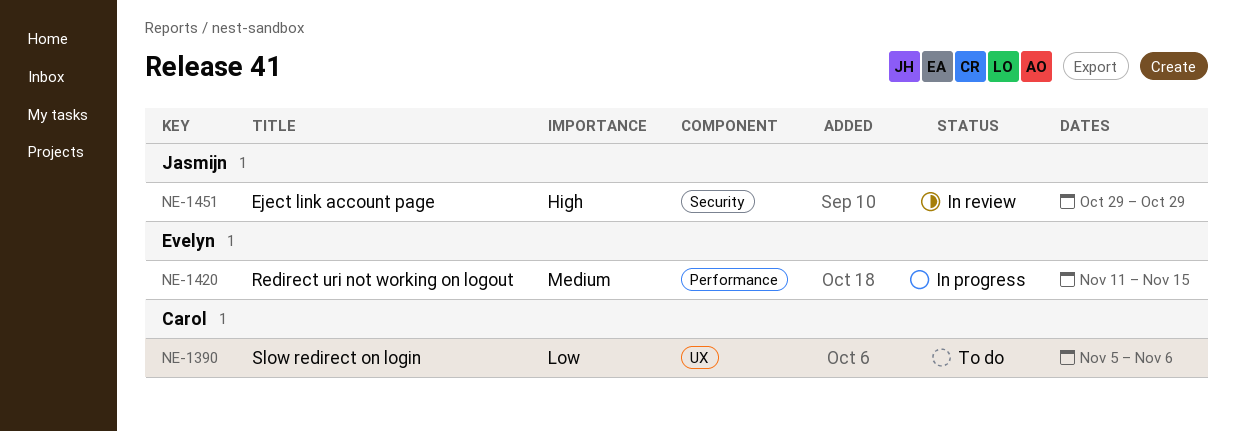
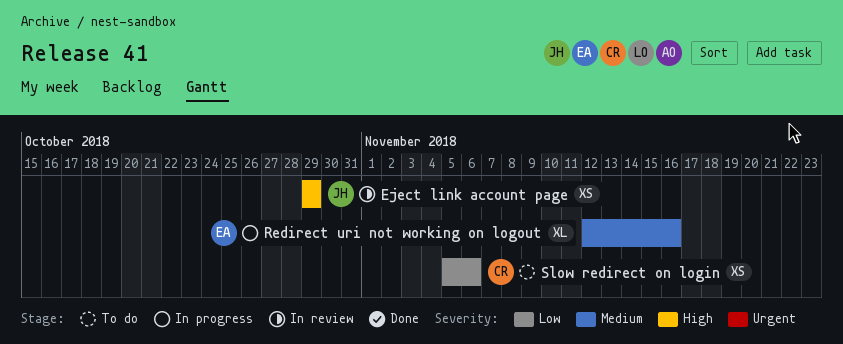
Redirect uri not working on logout, start: Nov 11 -> Nov 12
Redirect uri not working on logout, due: Nov 15 -> Nov 16

